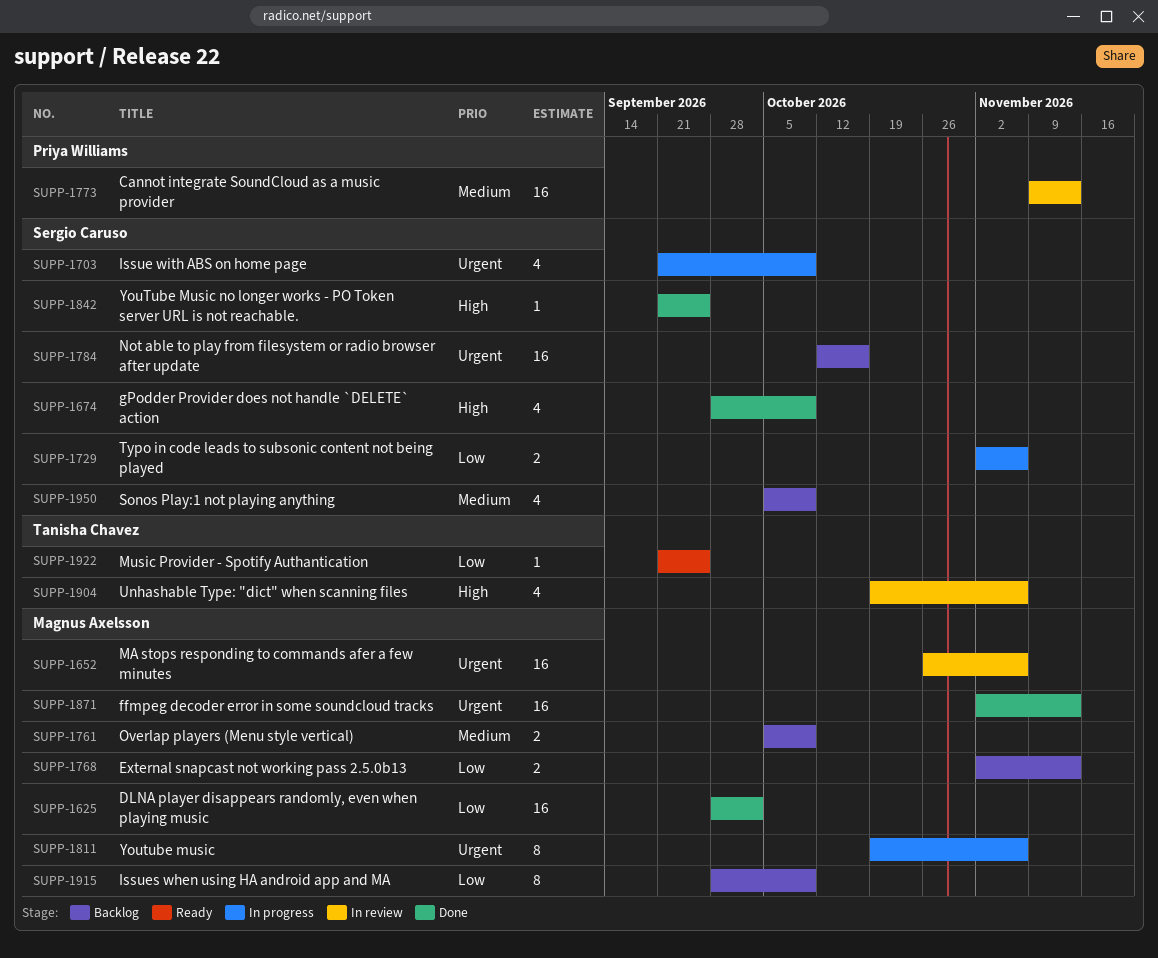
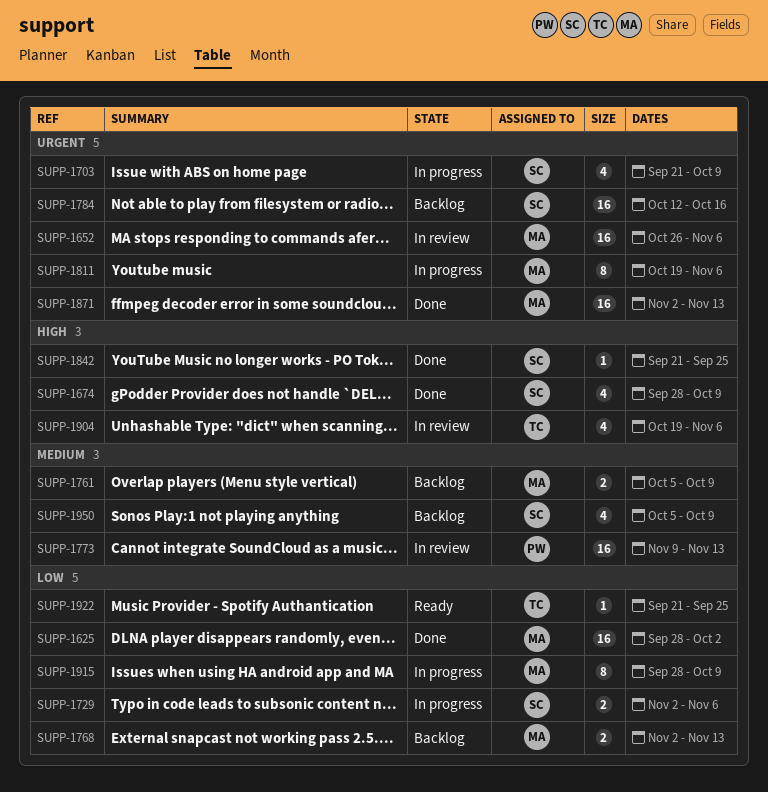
SUPP-1915, status: Backlog -> In progress

